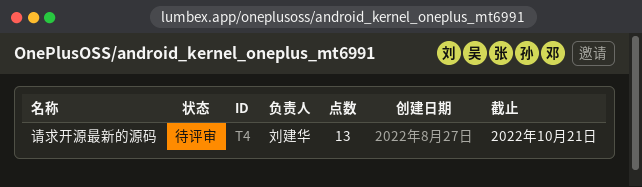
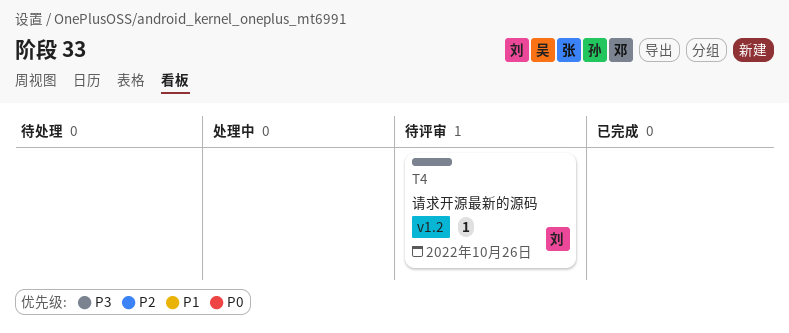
T4, estimate: 13 -> 1
T4, due: Oct 21 -> Oct 26

